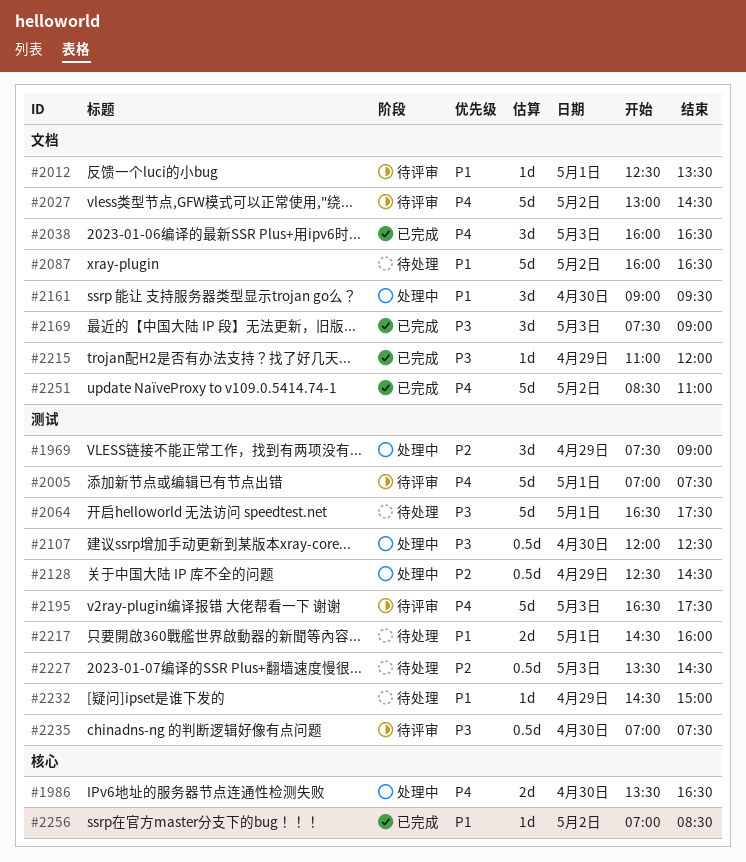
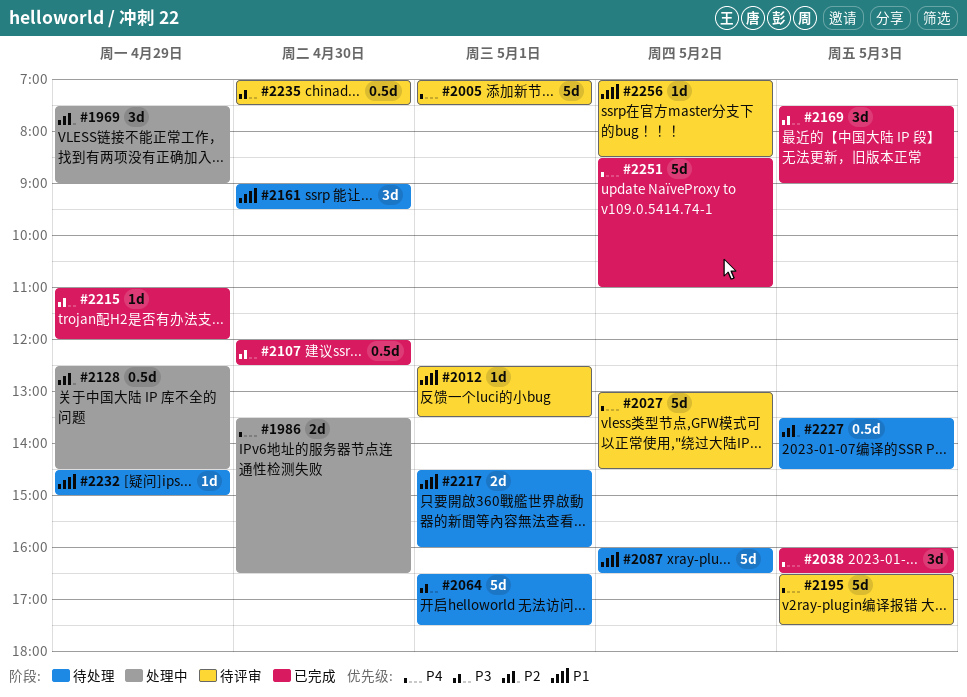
#2107, status: 处理中 -> 已完成
#2161, status: 处理中 -> 待处理
#2256, status: 已完成 -> 待评审

